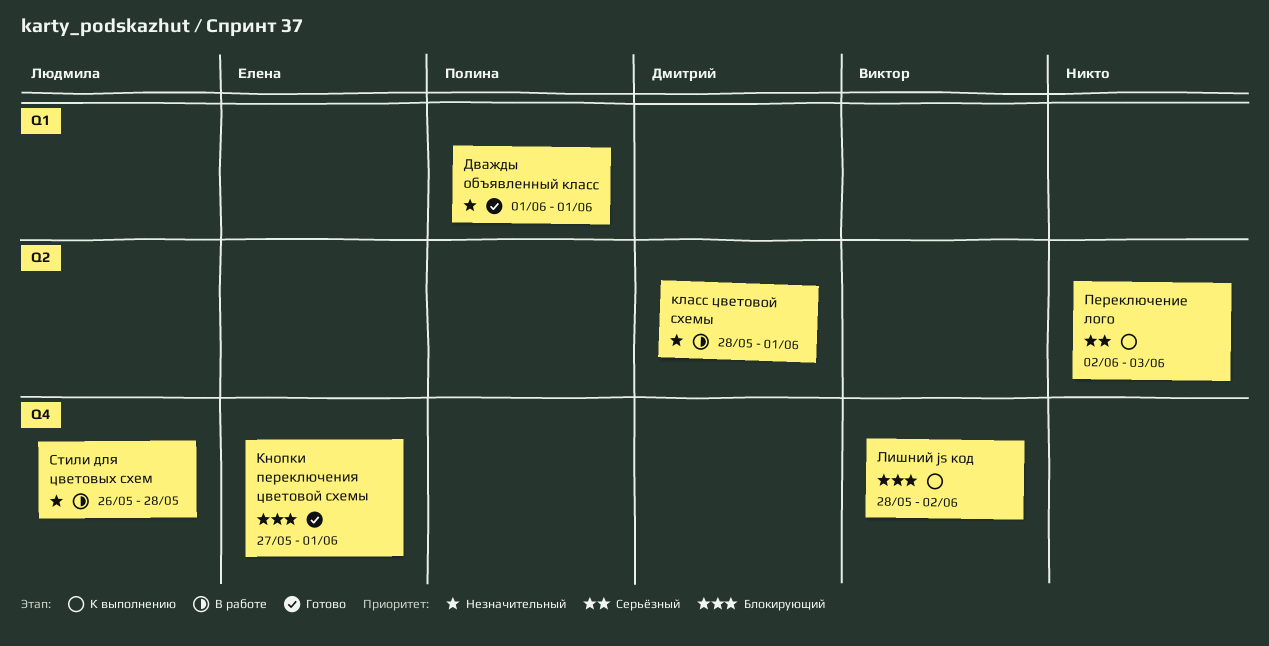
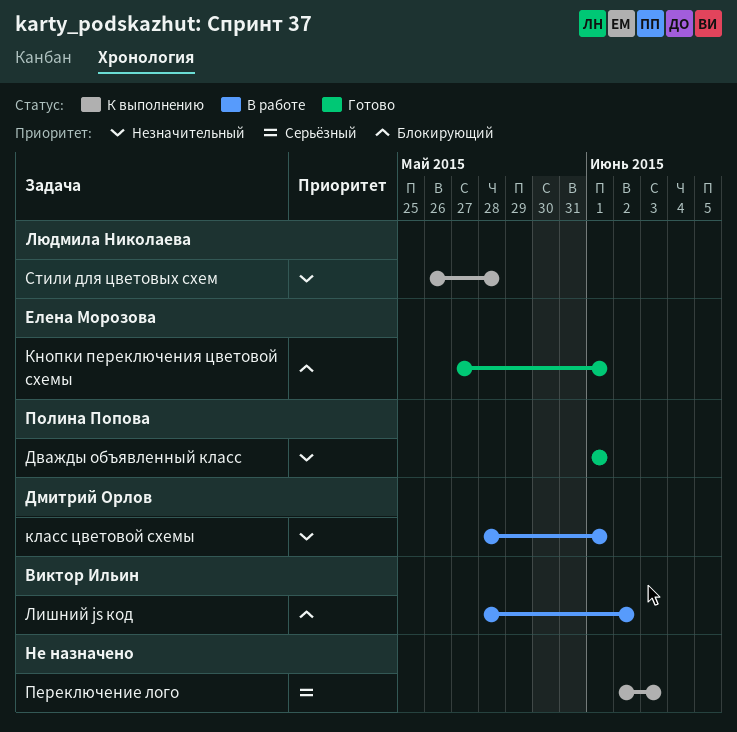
Лишний js код, status: К выполнению -> В работе
Стили для цветовых схем, status: В работе -> К выполнению

